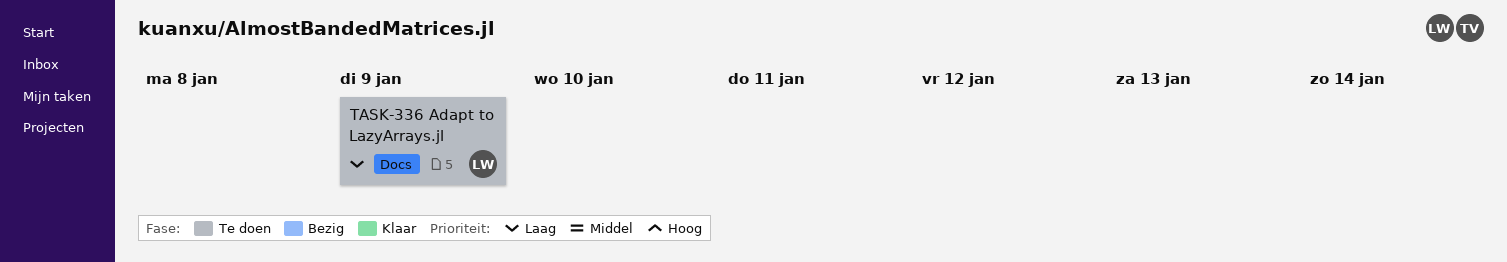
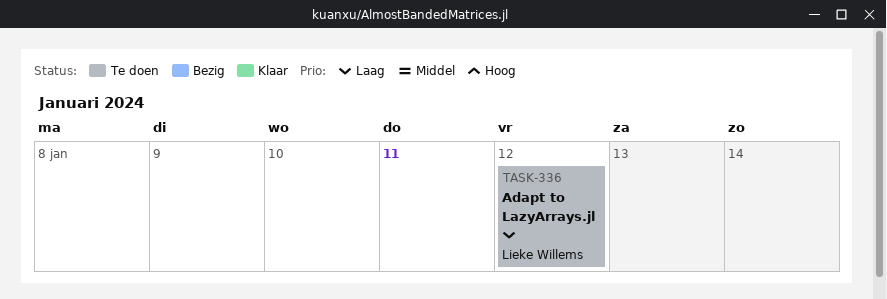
TASK-336, due: Jan 9 -> Jan 12

